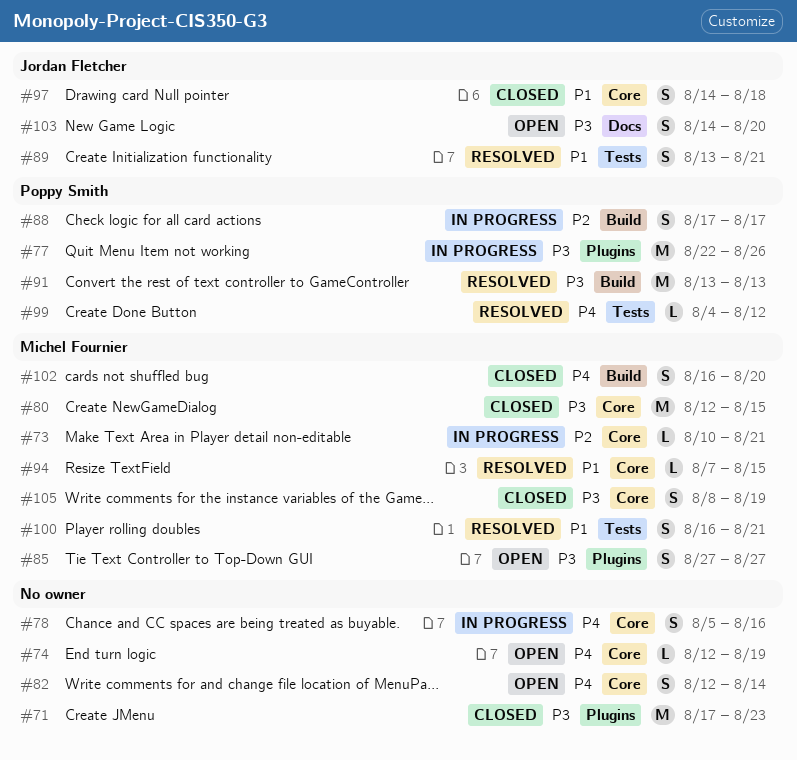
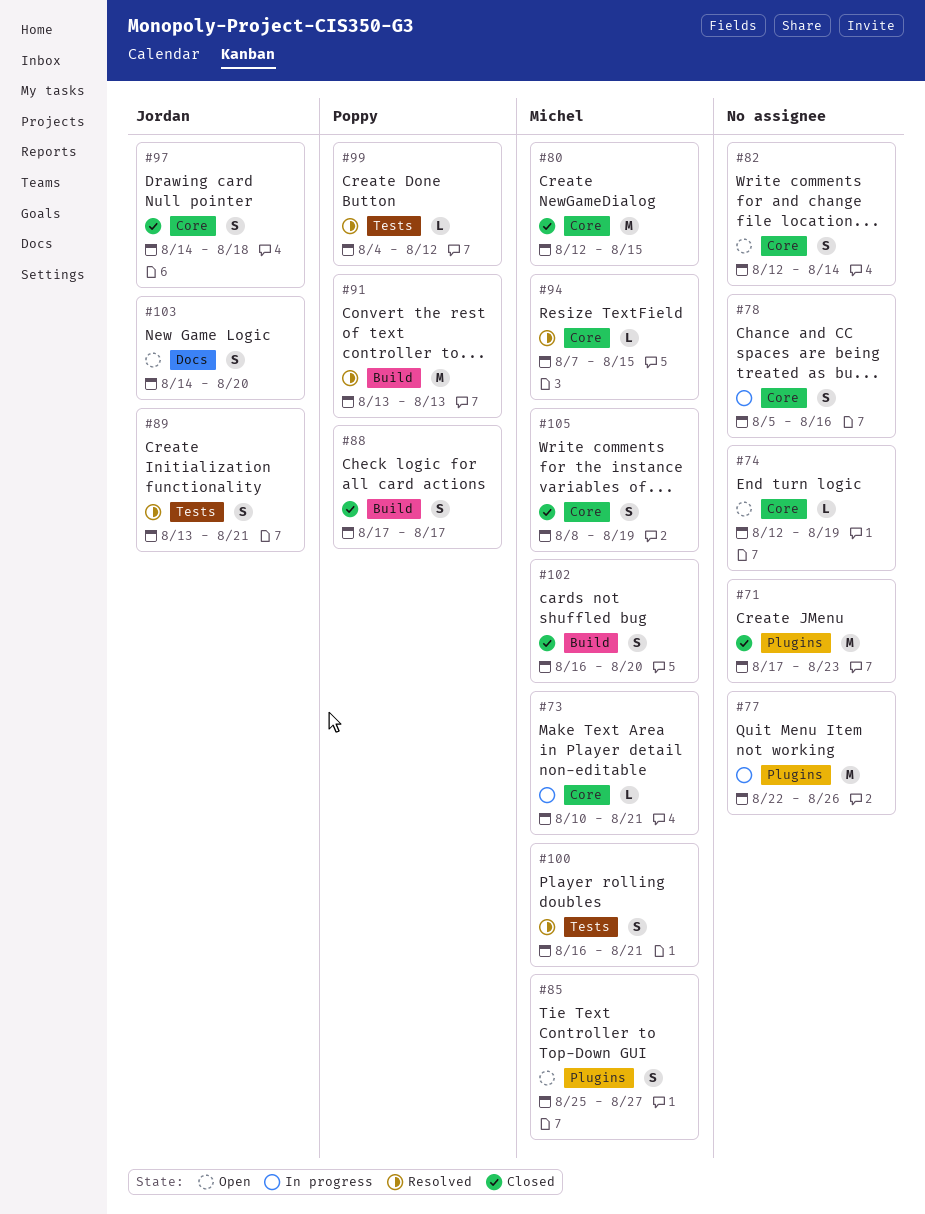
#77, owner: Poppy Smith -> none
#85, start: Aug 27 -> Aug 25
#88, status: In progress -> Closed

